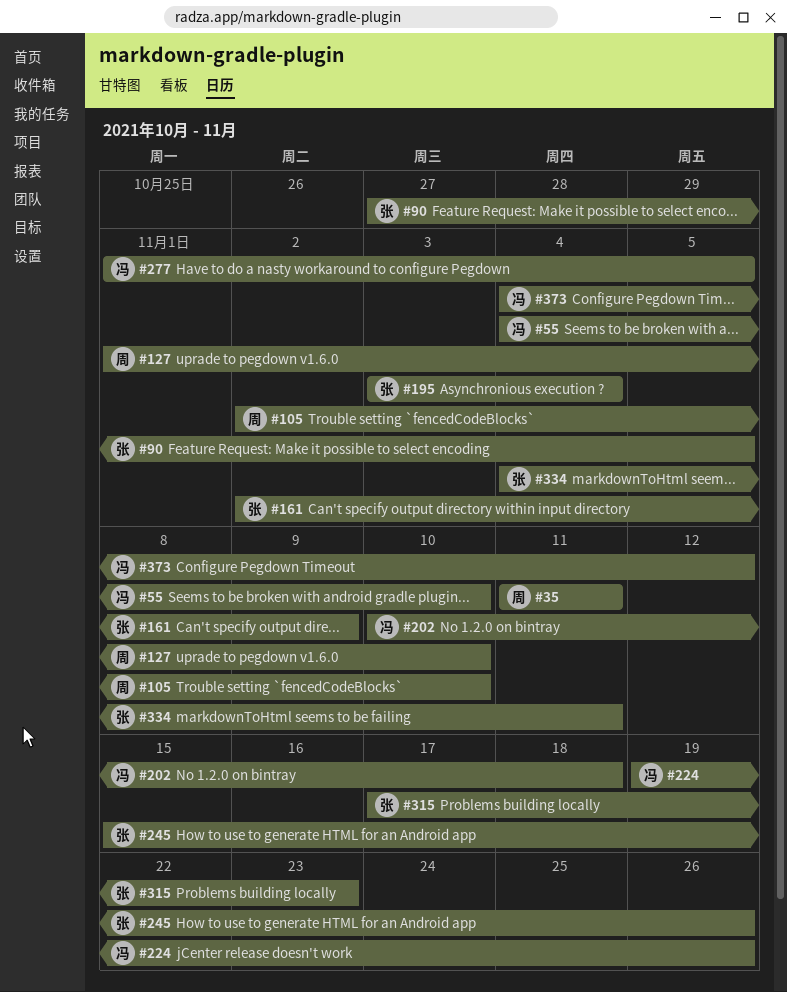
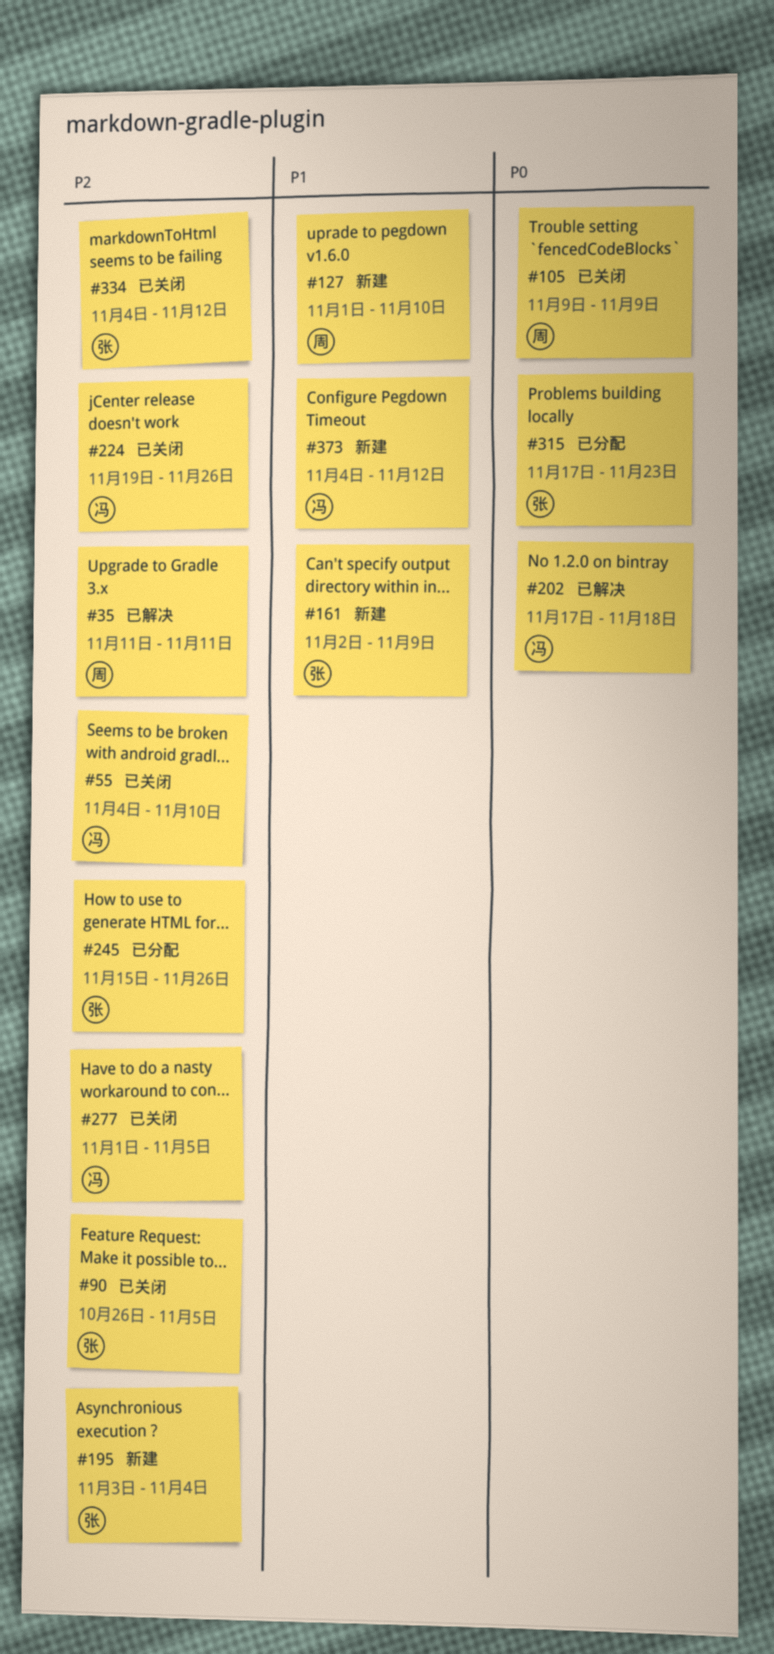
#90, start: Oct 27 -> Oct 26
#105, start: Nov 2 -> Nov 9
#105, due: Nov 10 -> Nov 9
#202, start: Nov 10 -> Nov 17
#334, due: Nov 11 -> Nov 12

